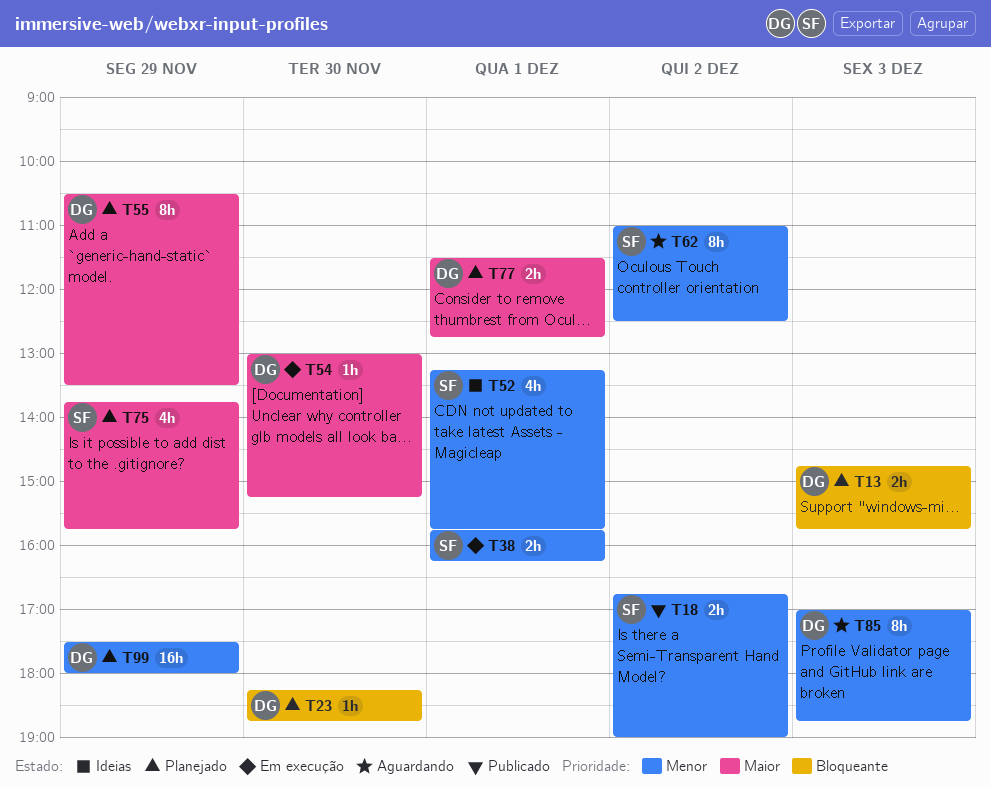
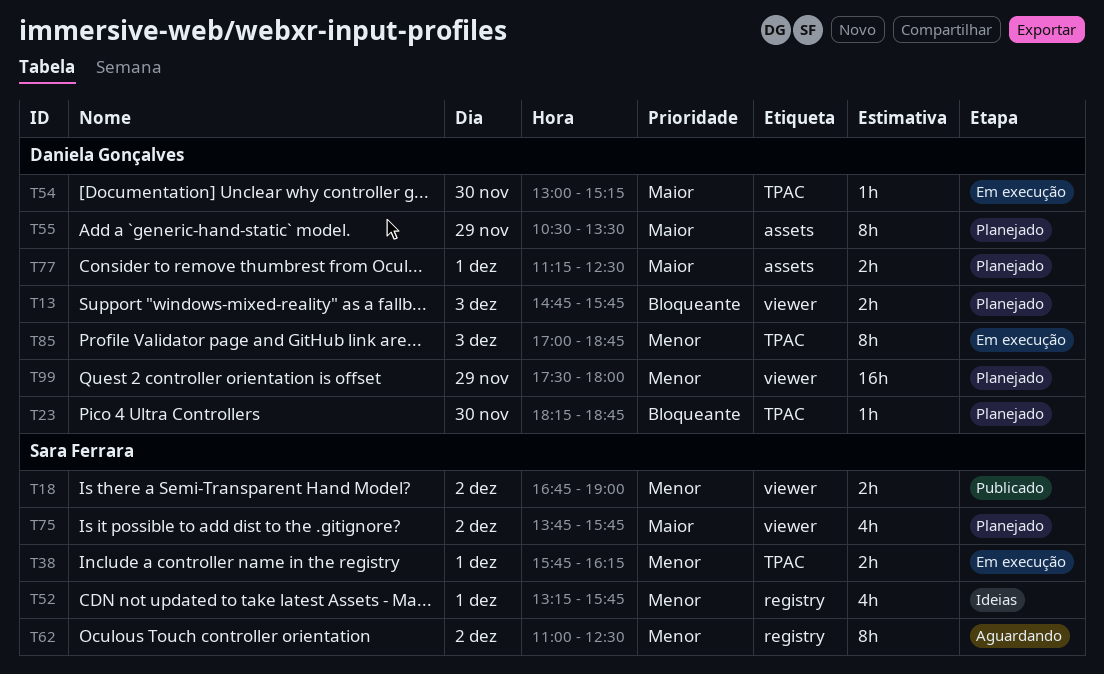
T75, day: Nov 29 -> Dec 2
T77, begins: 11:30 -> 11:15
T77, ends: 12:45 -> 12:30
T85, status: Aguardando -> Em execução

